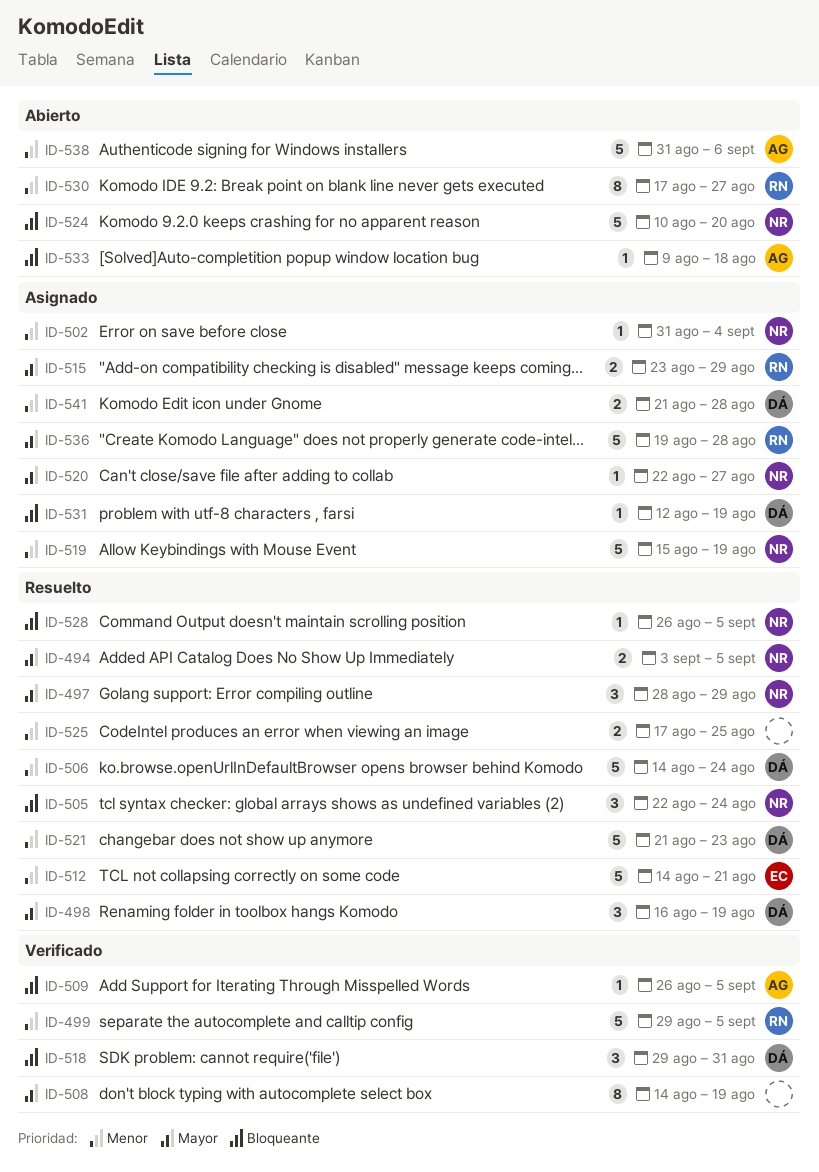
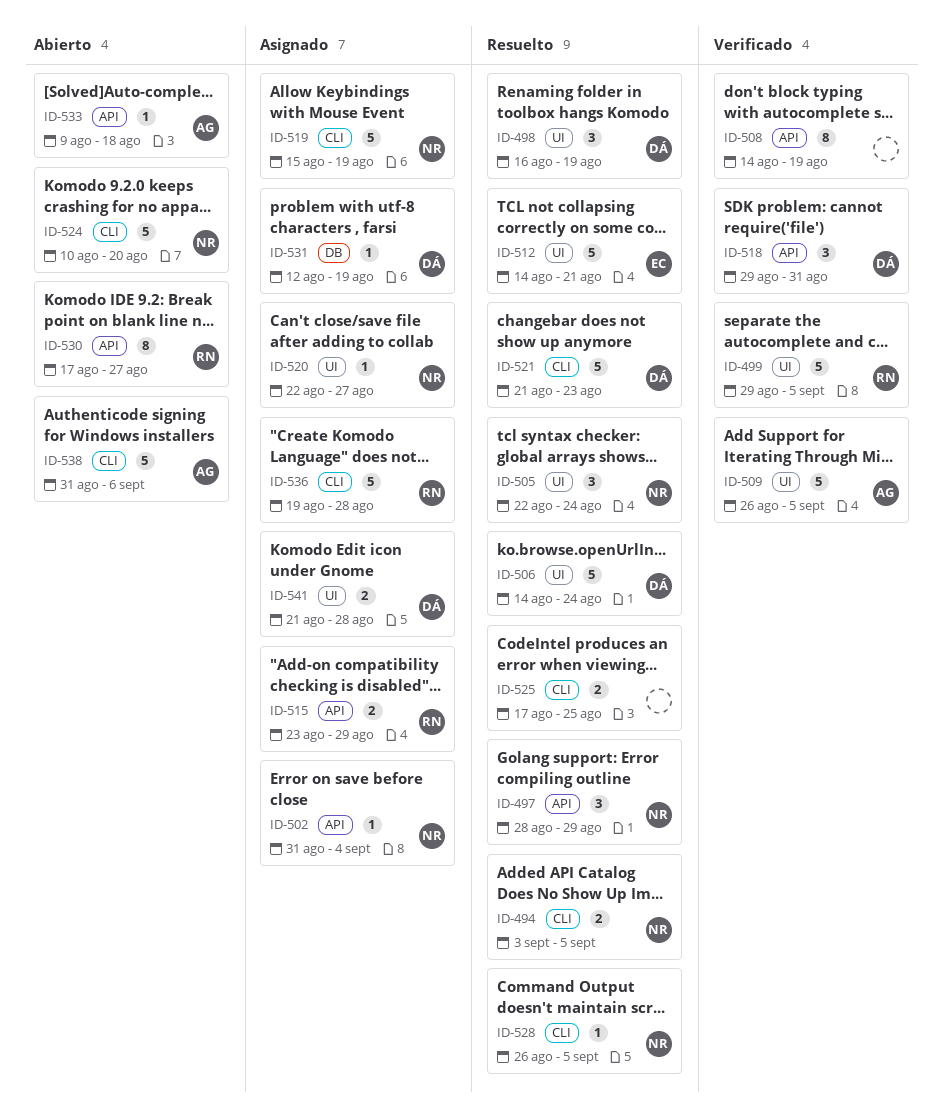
ID-509, estimate: 1 -> 5

